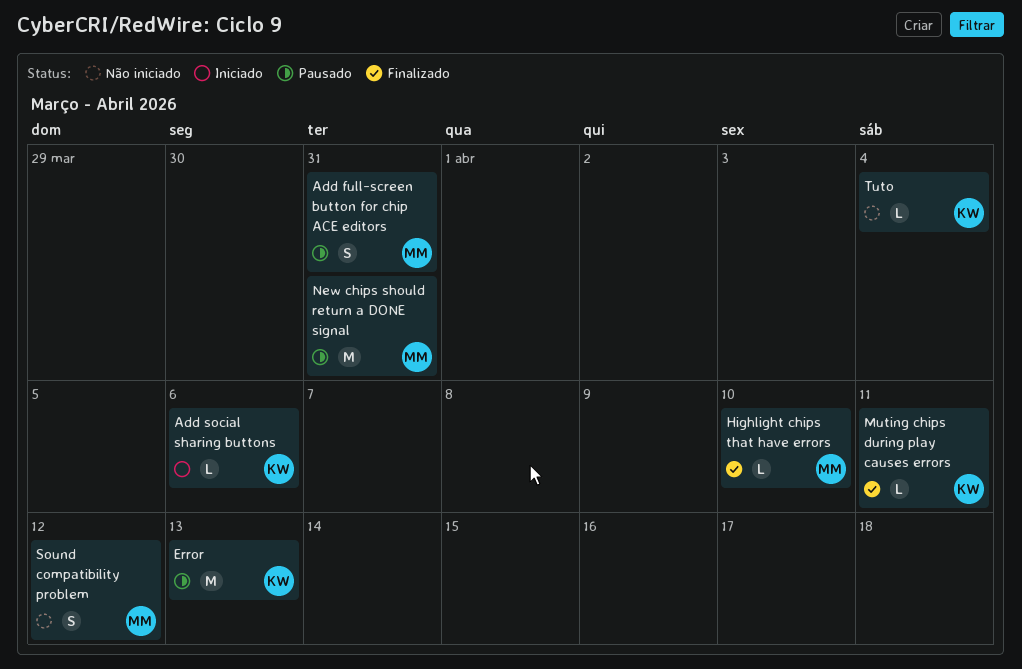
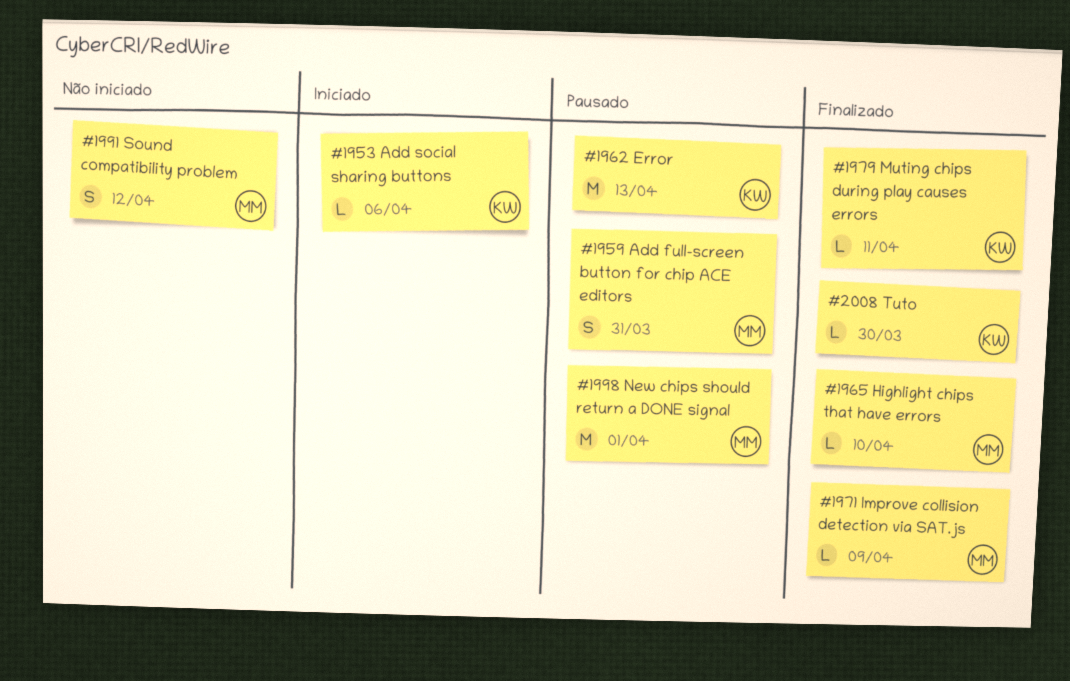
Improve collision detection via SAT.js: none -> present
New chips should return a DONE signal, due: Mar 31 -> Apr 1
Tuto, status: Não iniciado -> Finalizado
Tuto, due: Apr 4 -> Mar 30

